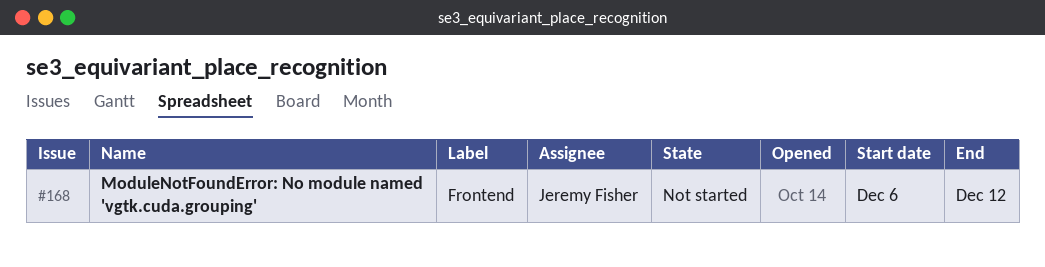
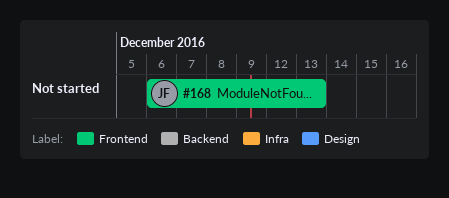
#168, due: Dec 12 -> Dec 13

